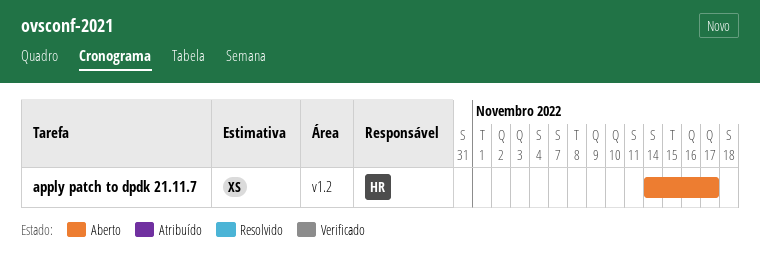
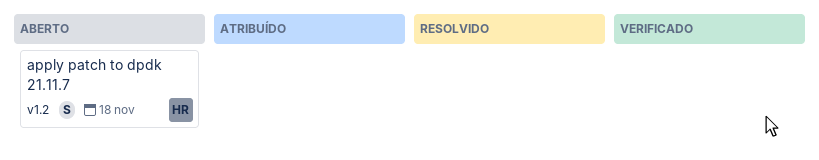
apply patch to dpdk 21.11.7, estimate: XS -> S
apply patch to dpdk 21.11.7, due: Nov 17 -> Nov 18

